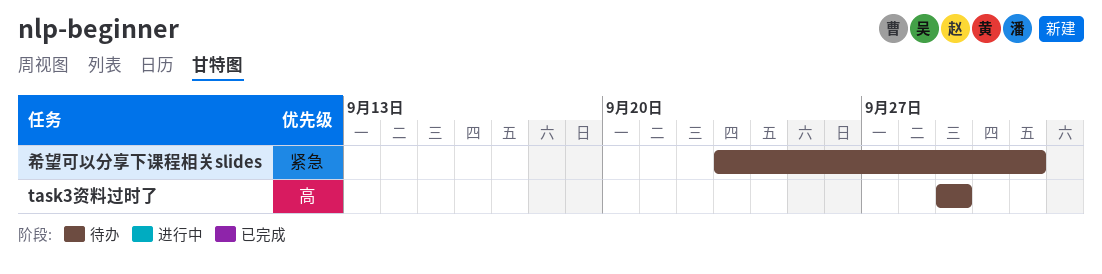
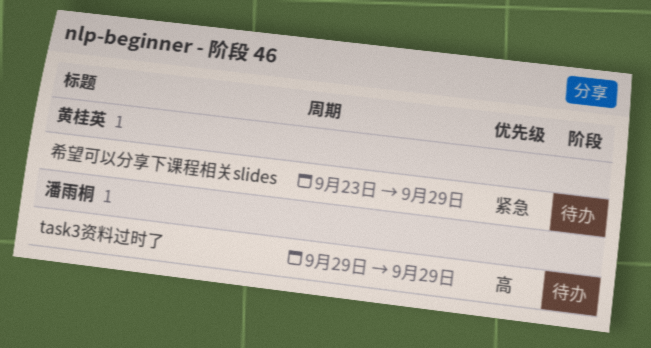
希望可以分享下课程相关slides, due: Oct 1 -> Sep 29

